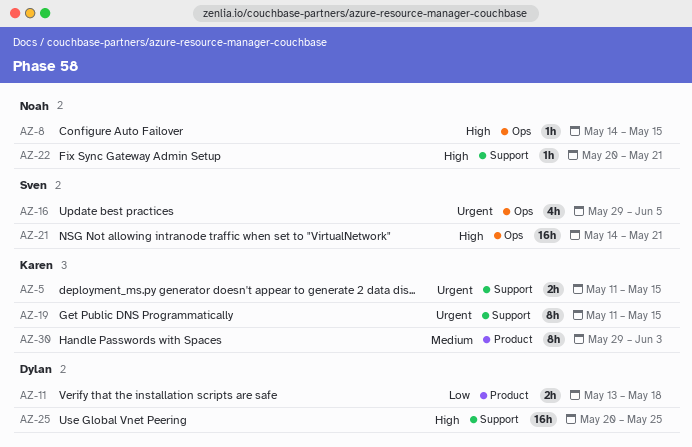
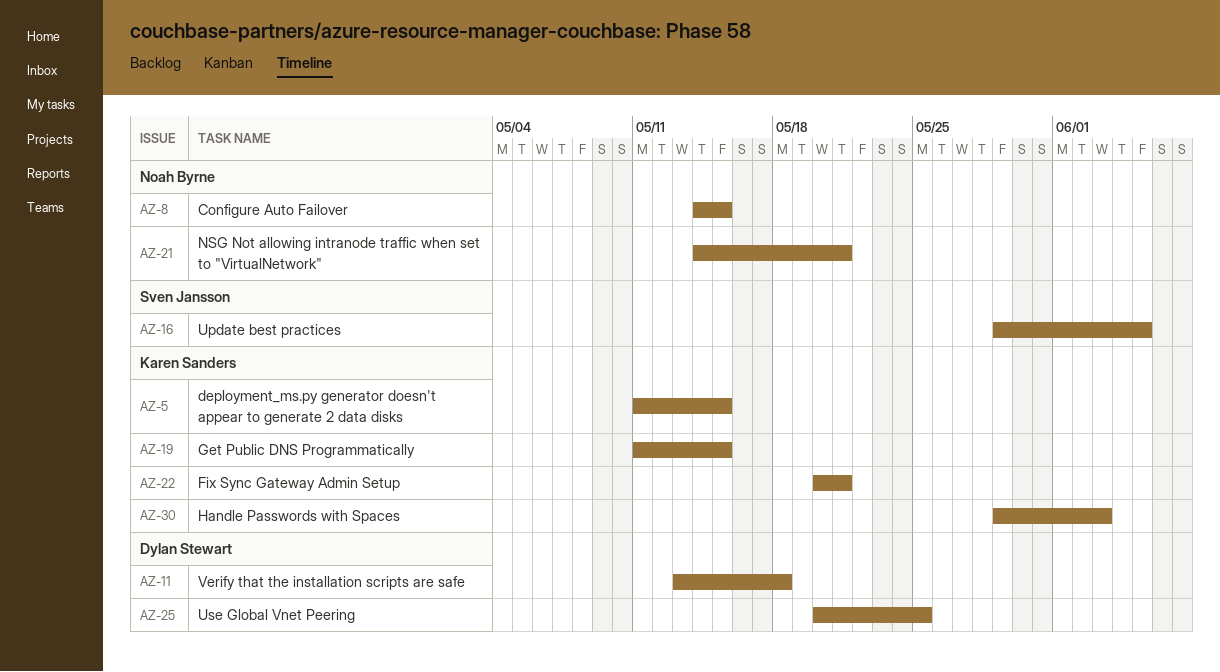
AZ-21, owner: Sven Jansson -> Noah Byrne
AZ-22, owner: Noah Byrne -> Karen Sanders

